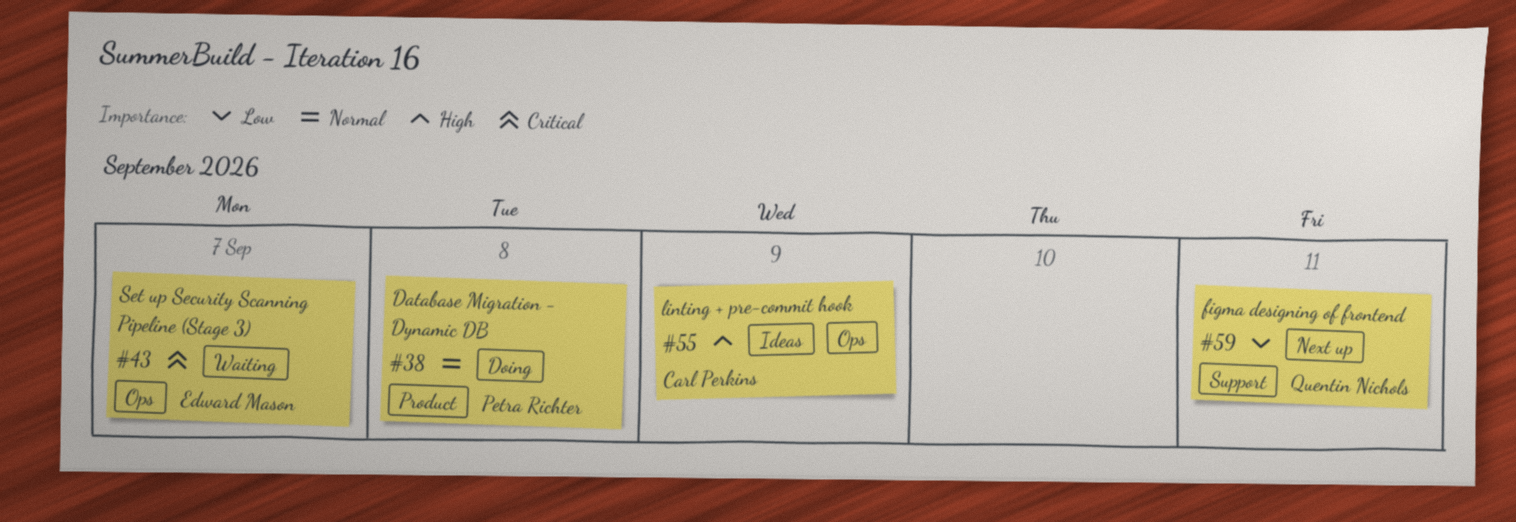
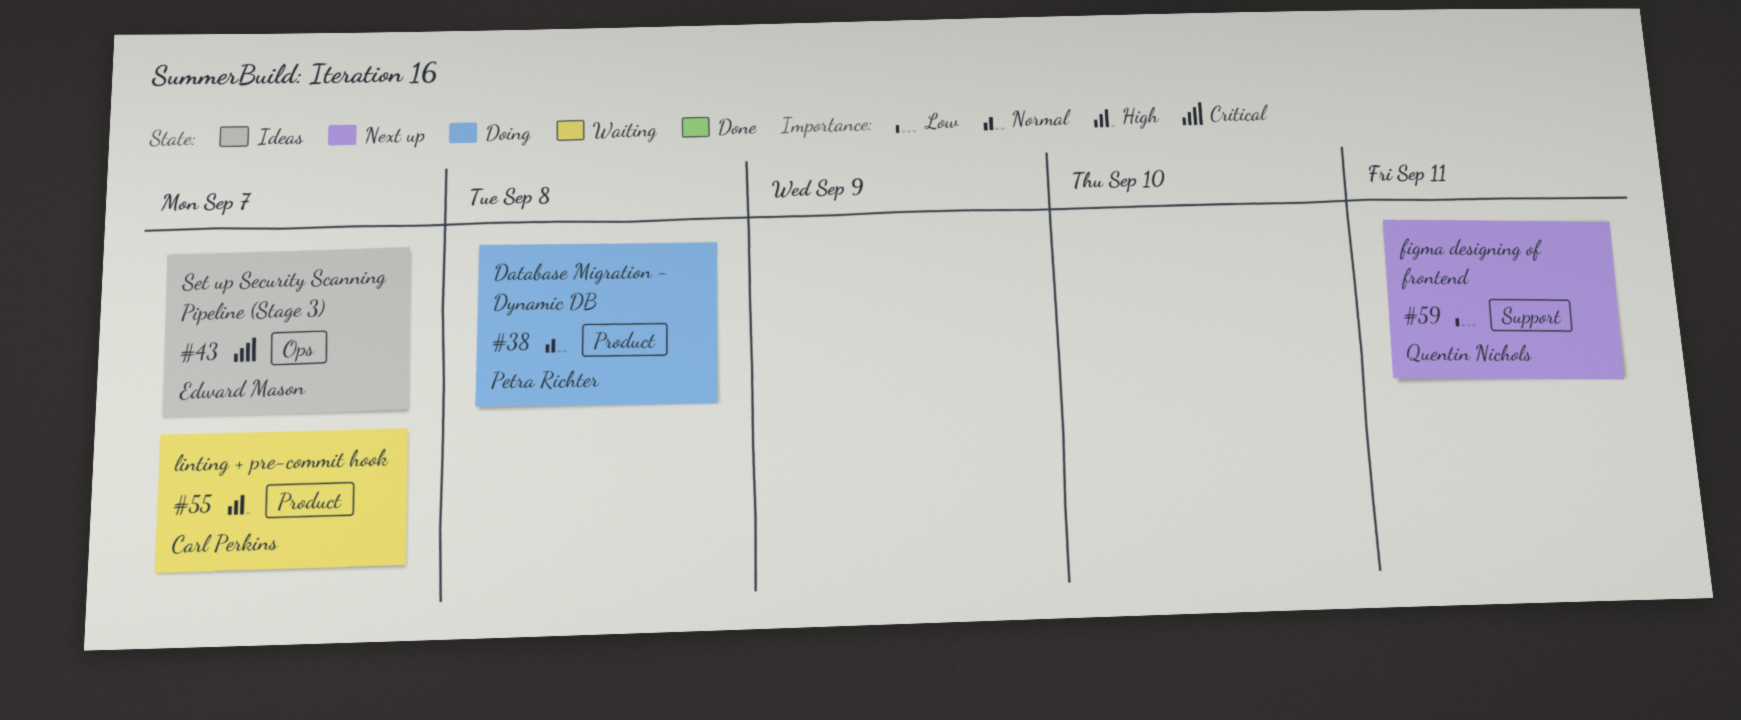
#43, status: Waiting -> Ideas
#55, status: Ideas -> Waiting
#55, label: Ops -> Product
#55, due: Sep 9 -> Sep 7

